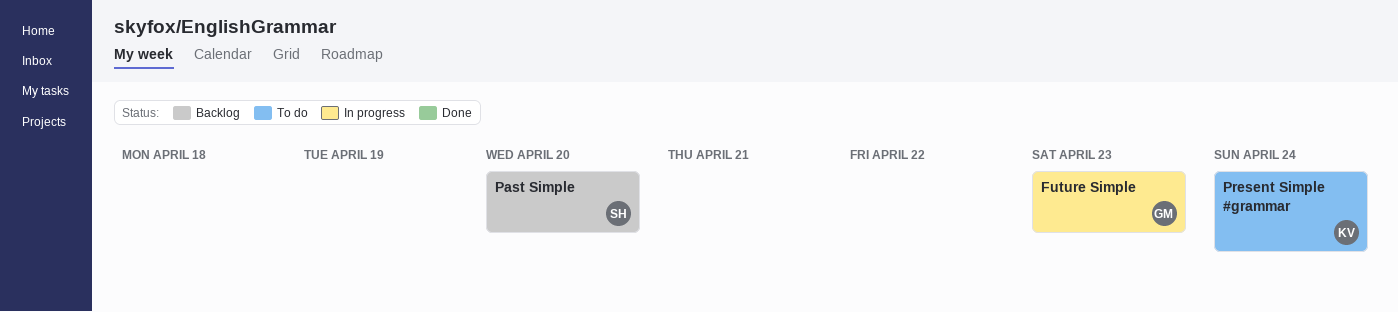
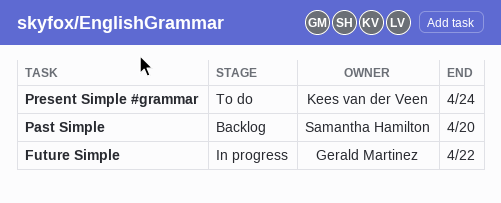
Future Simple, due: Apr 23 -> Apr 22

